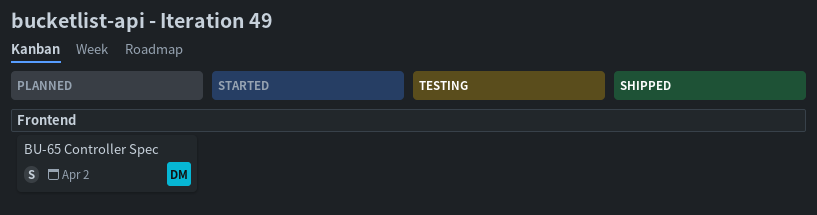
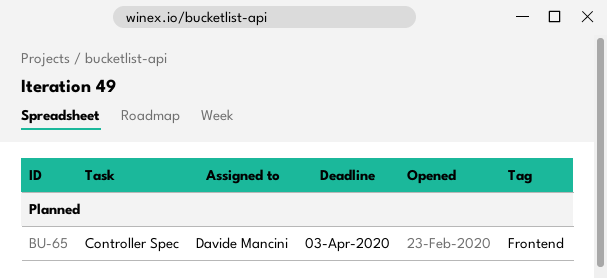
BU-65, due: Apr 2 -> Apr 3

